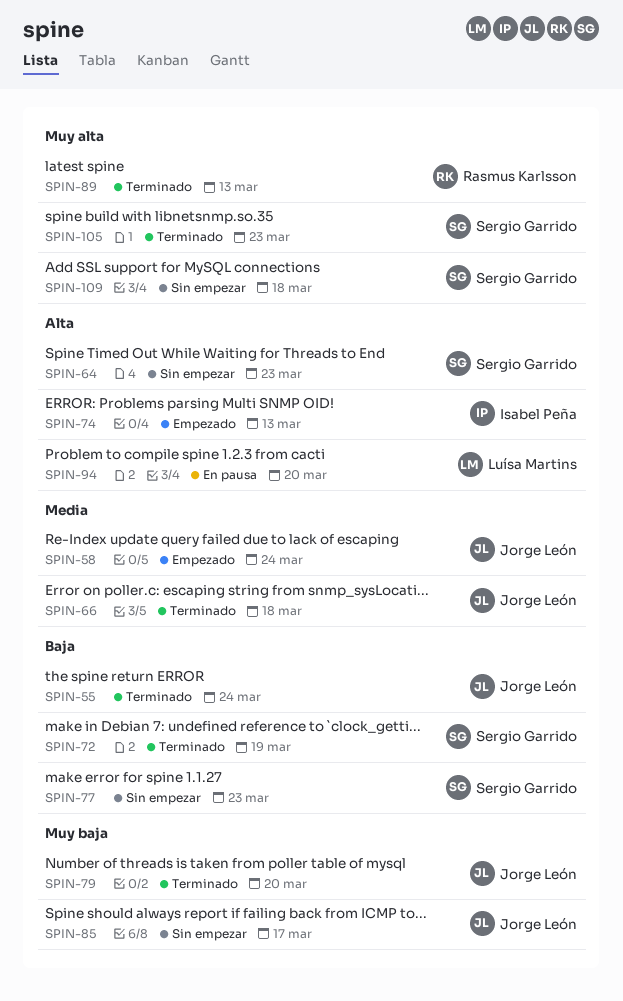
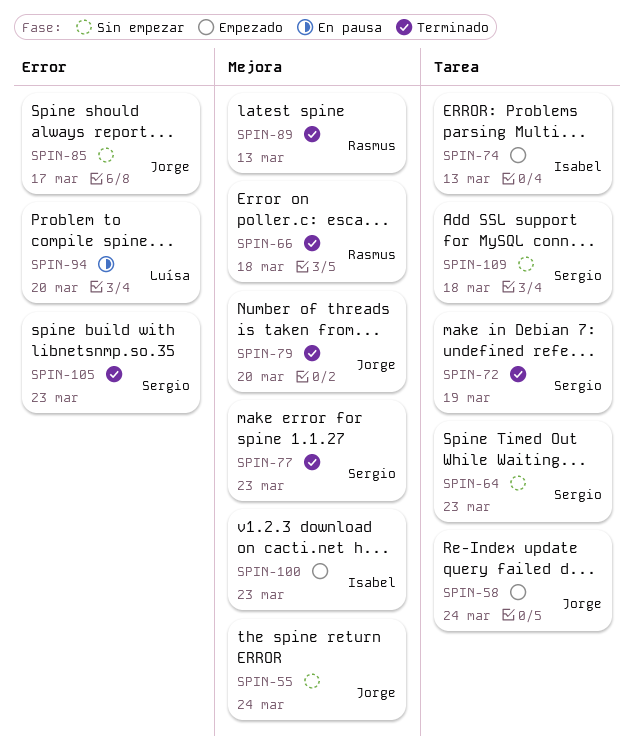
SPIN-55, status: Terminado -> Sin empezar
SPIN-66, owner: Jorge León -> Rasmus Karlsson
SPIN-77, status: Sin empezar -> Terminado
SPIN-100: none -> present

